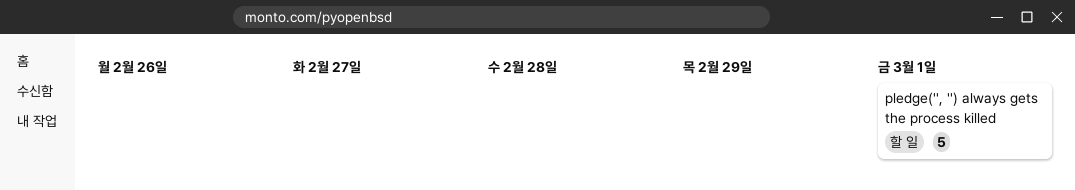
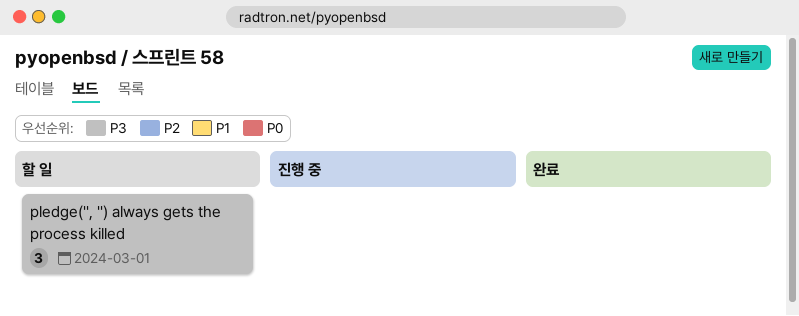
pledge('', '') always gets the process killed, estimate: 5 -> 3

